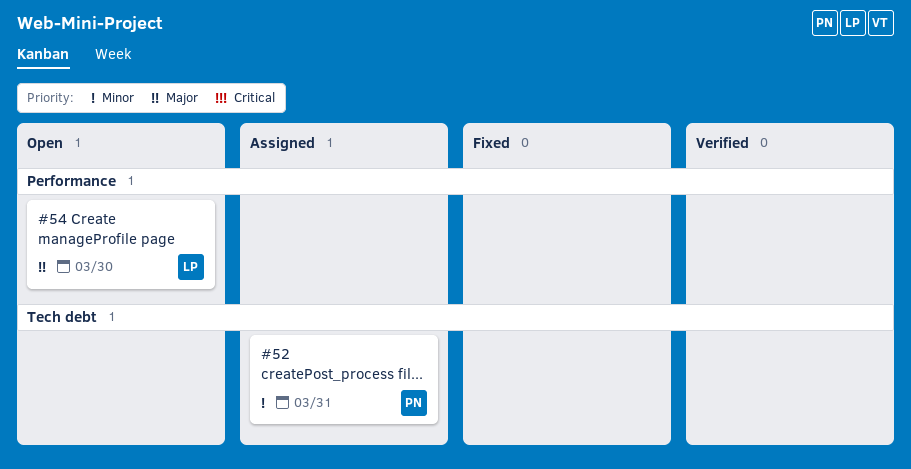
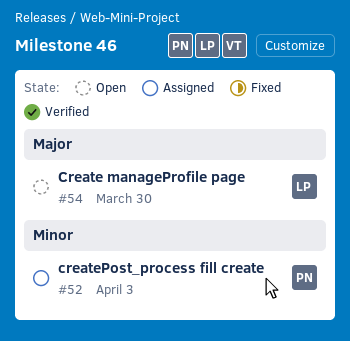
#52, due: Mar 31 -> Apr 3

